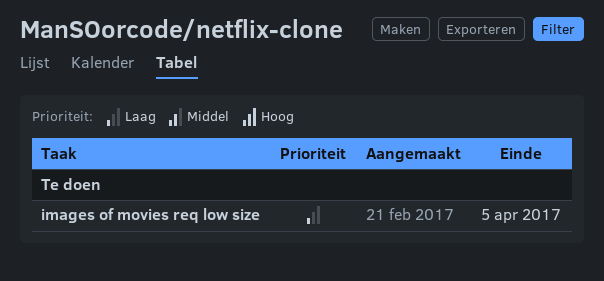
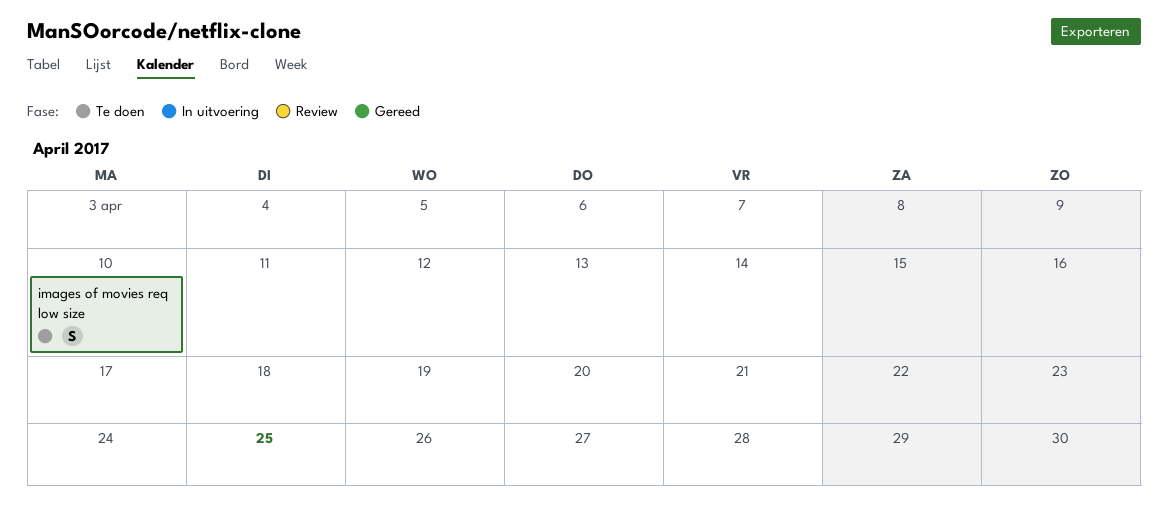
images of movies req low size, due: Apr 5 -> Apr 10

